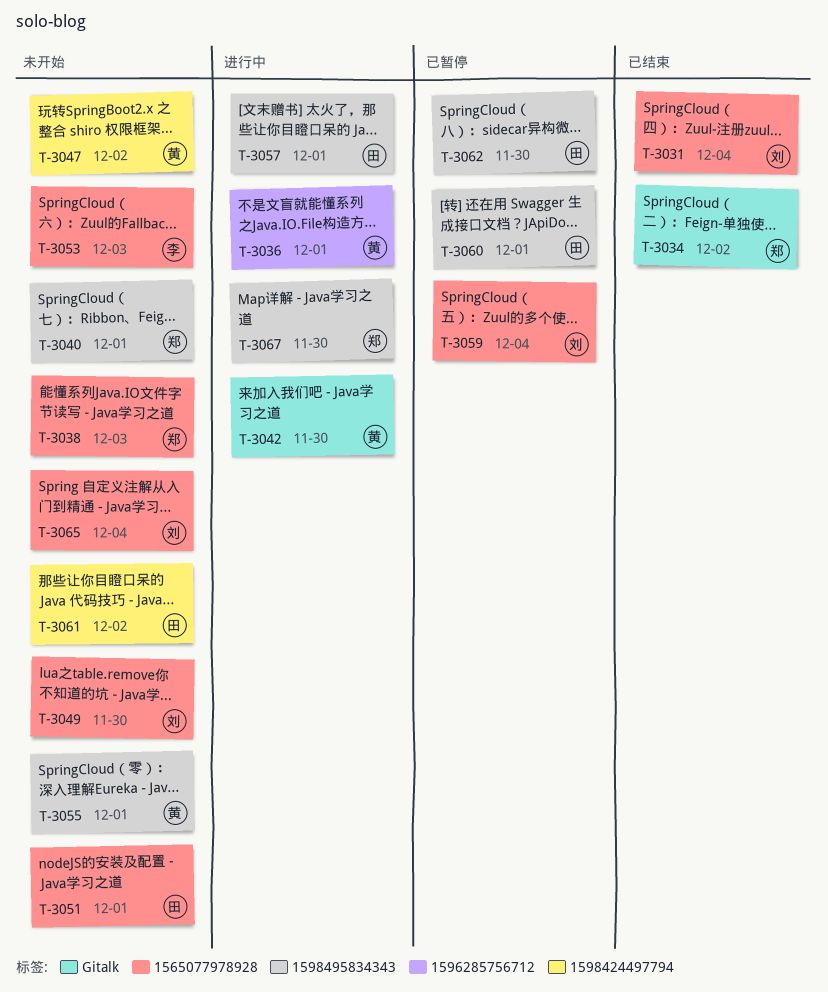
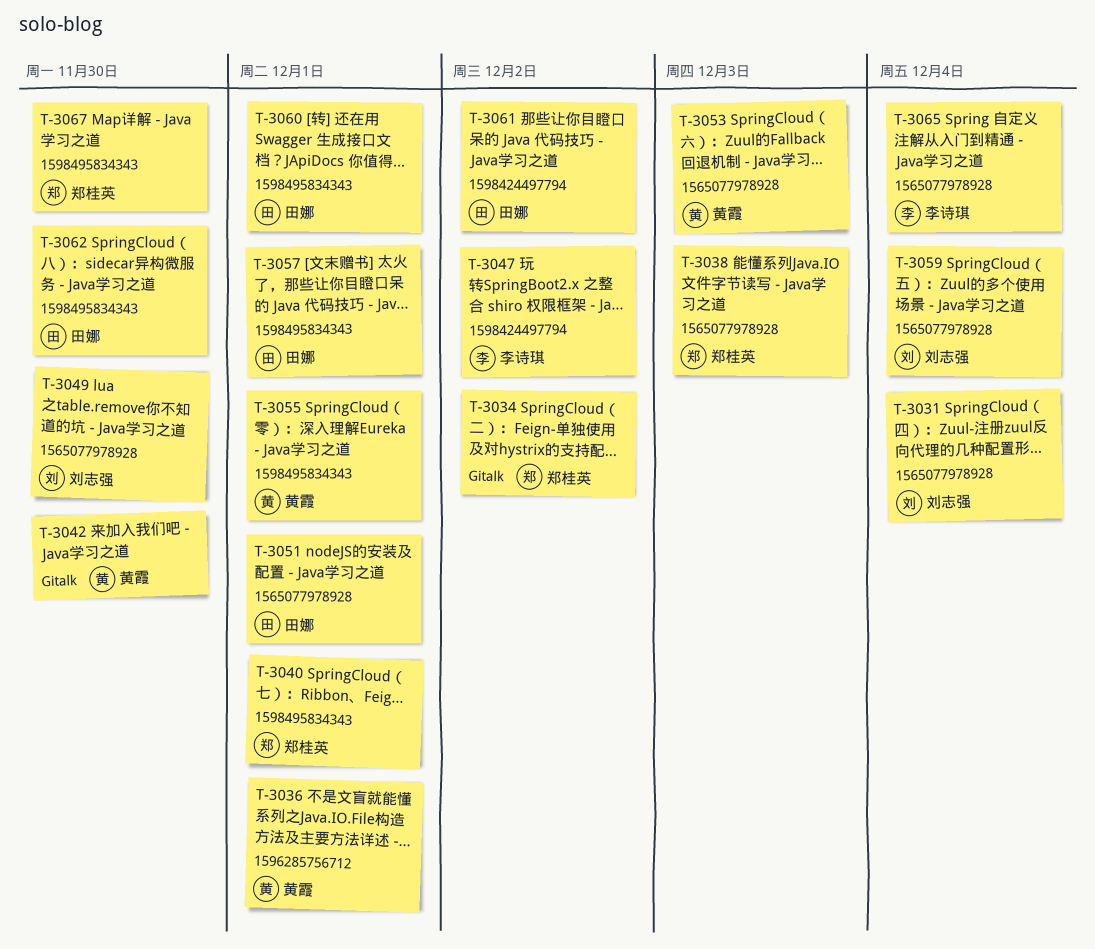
T-3047, owner: 黄霞 -> 李诗琪
T-3053, owner: 李诗琪 -> 黄霞
T-3065, owner: 刘志强 -> 李诗琪

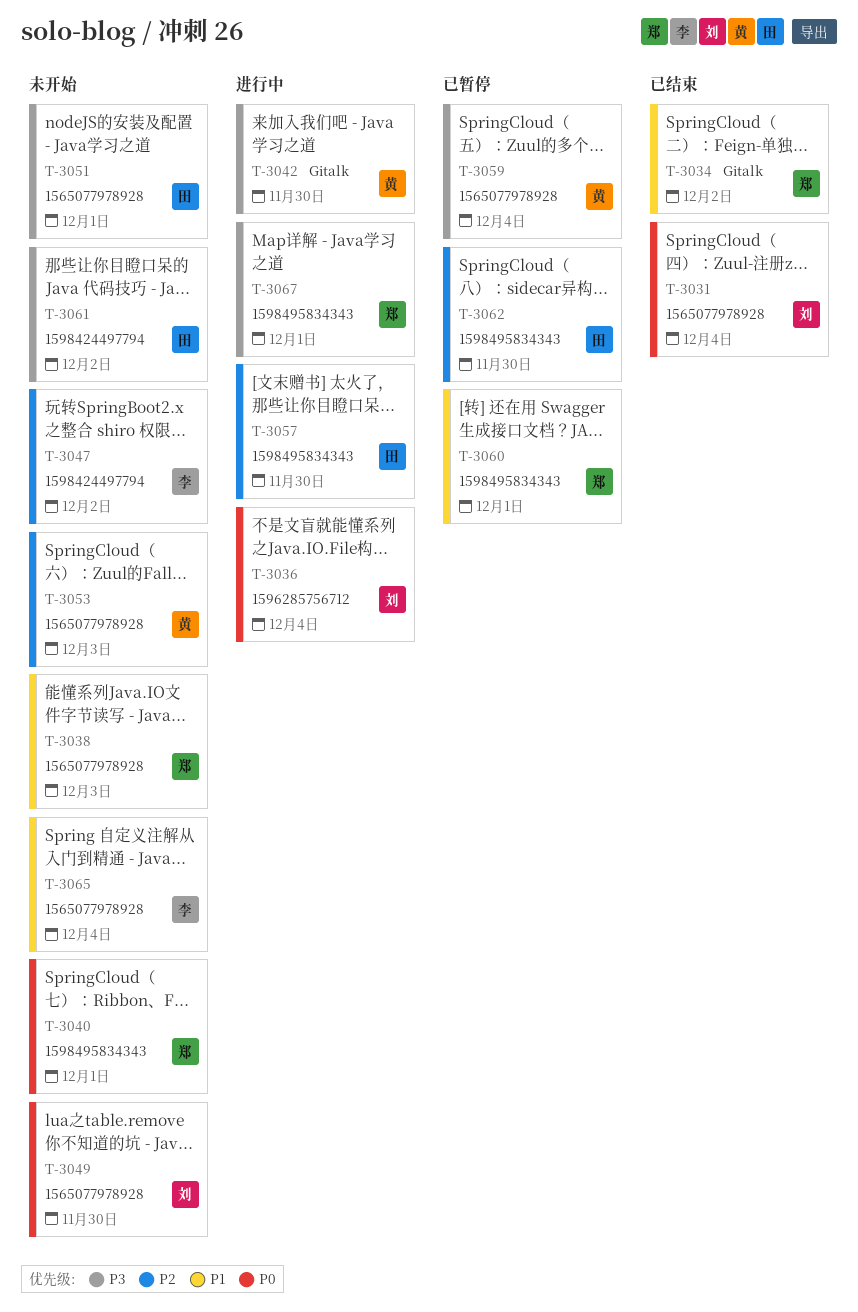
T-3036, owner: 黄霞 -> 刘志强
T-3036, due: Dec 1 -> Dec 4
T-3055: present -> none
T-3057, due: Dec 1 -> Nov 30
T-3059, owner: 刘志强 -> 黄霞
T-3060, owner: 田娜 -> 郑桂英
T-3067, due: Nov 30 -> Dec 1

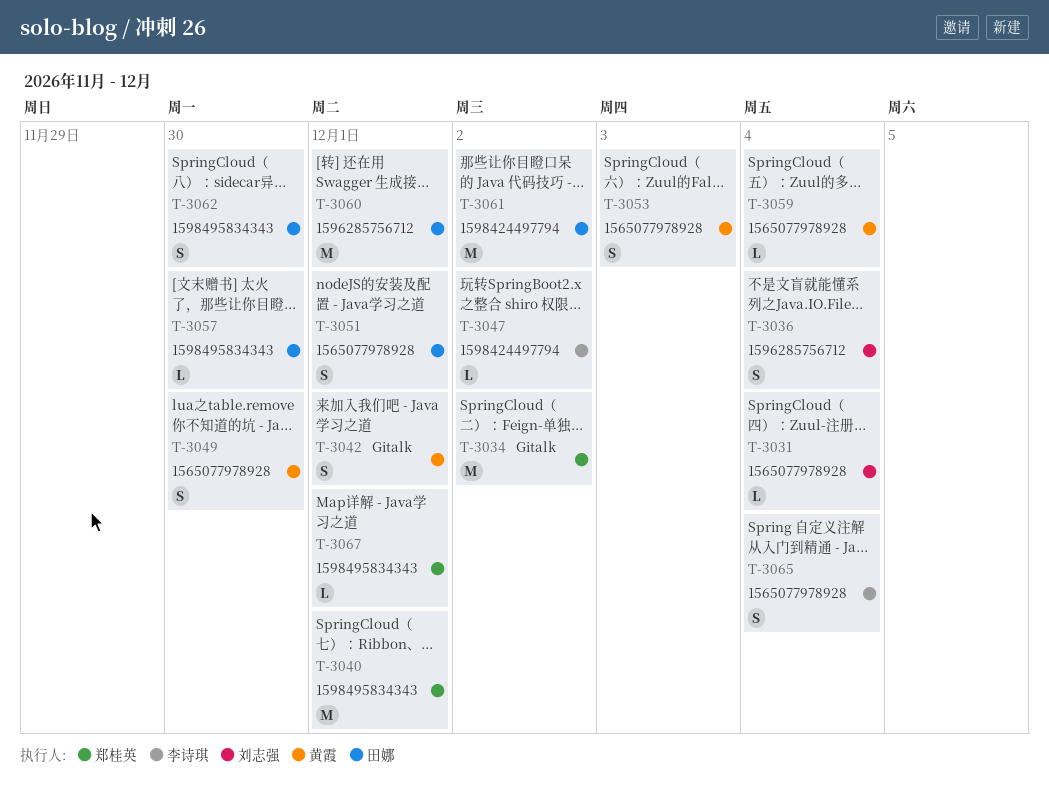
T-3038: present -> none
T-3042, due: Nov 30 -> Dec 1
T-3049, owner: 刘志强 -> 黄霞
T-3060, owner: 郑桂英 -> 田娜
T-3060, label: 1598495834343 -> 1596285756712

